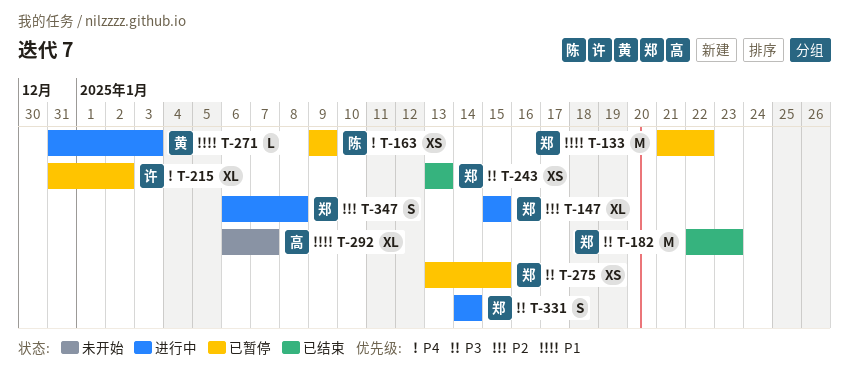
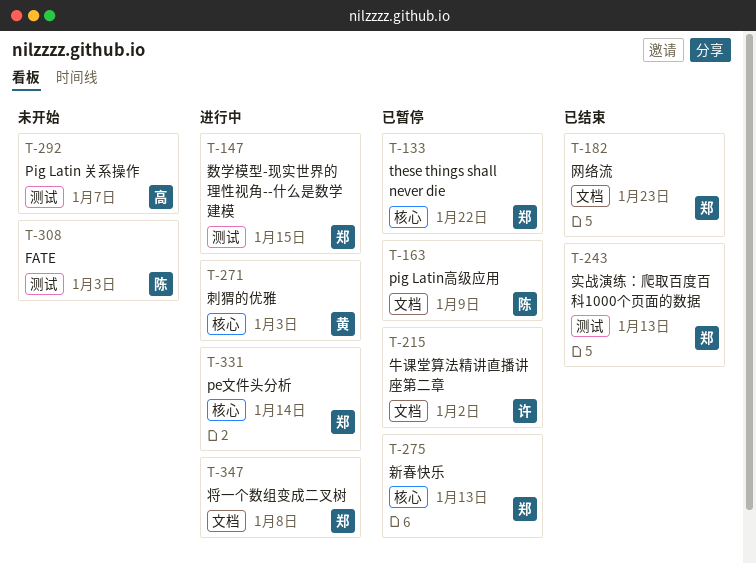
T-275, due: Jan 15 -> Jan 13
T-308: none -> present

